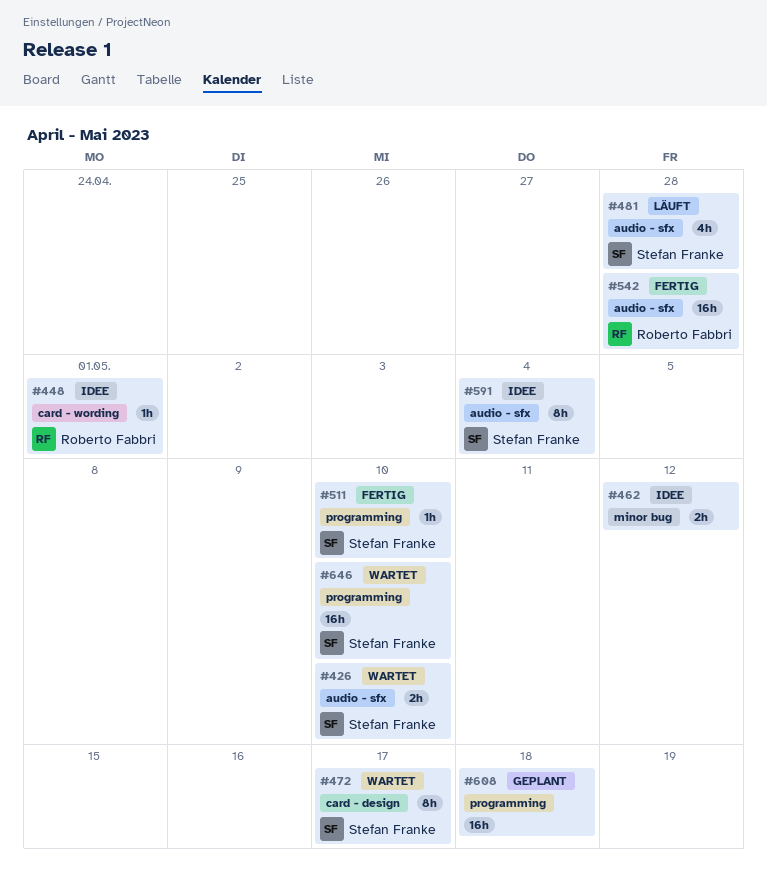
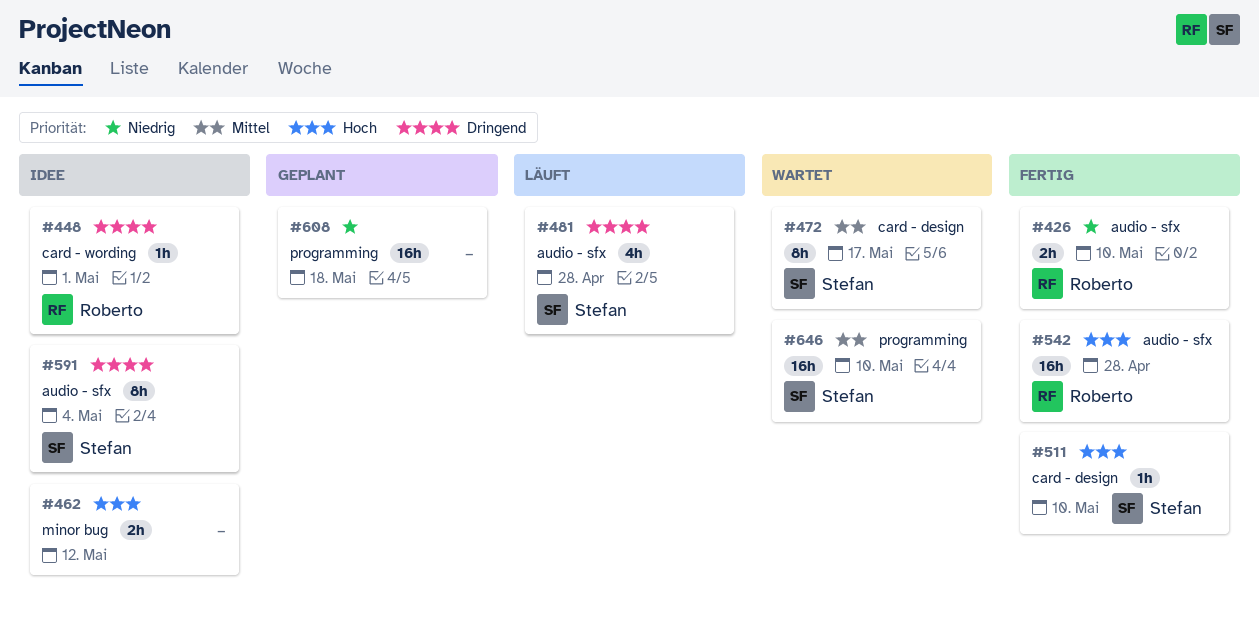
#426, status: Wartet -> Fertig
#426, owner: Stefan Franke -> Roberto Fabbri
#511, label: programming -> card - design

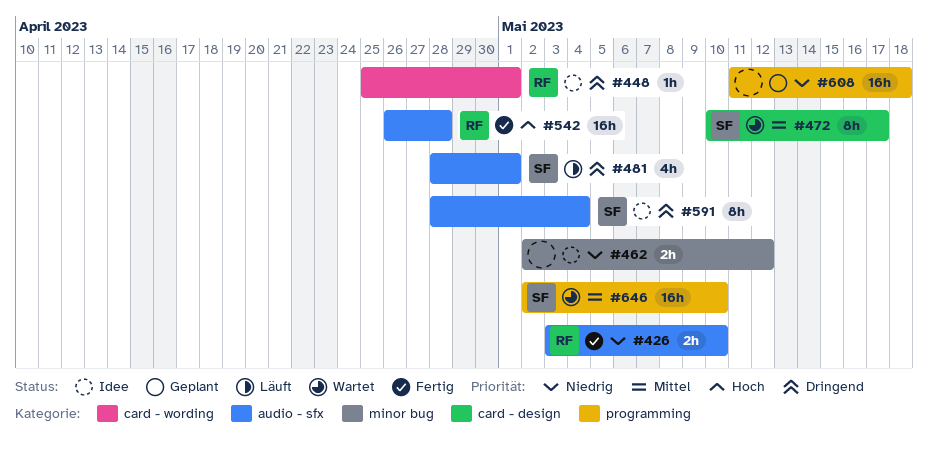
#462, priority: Hoch -> Niedrig
#481, due: Apr 28 -> May 1
#511: present -> none

